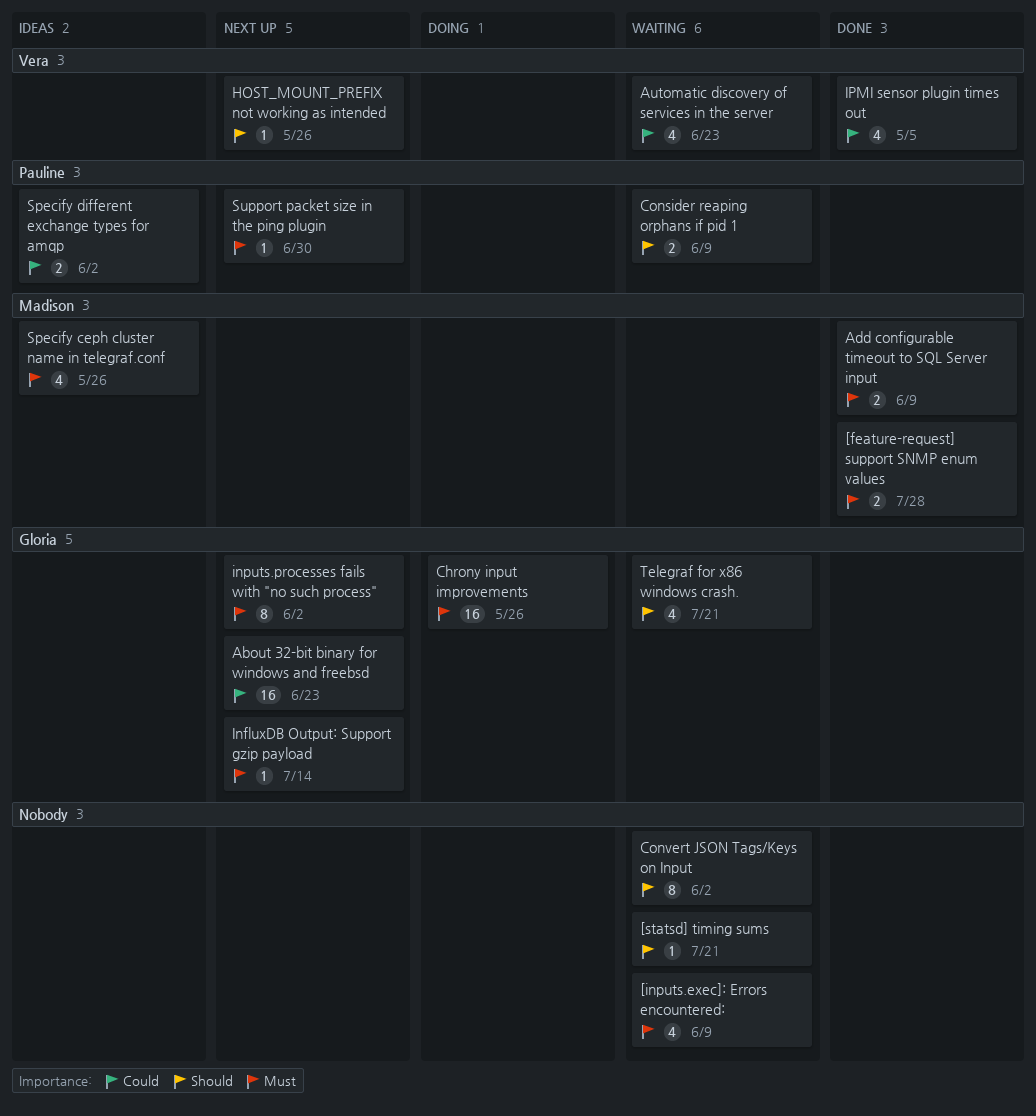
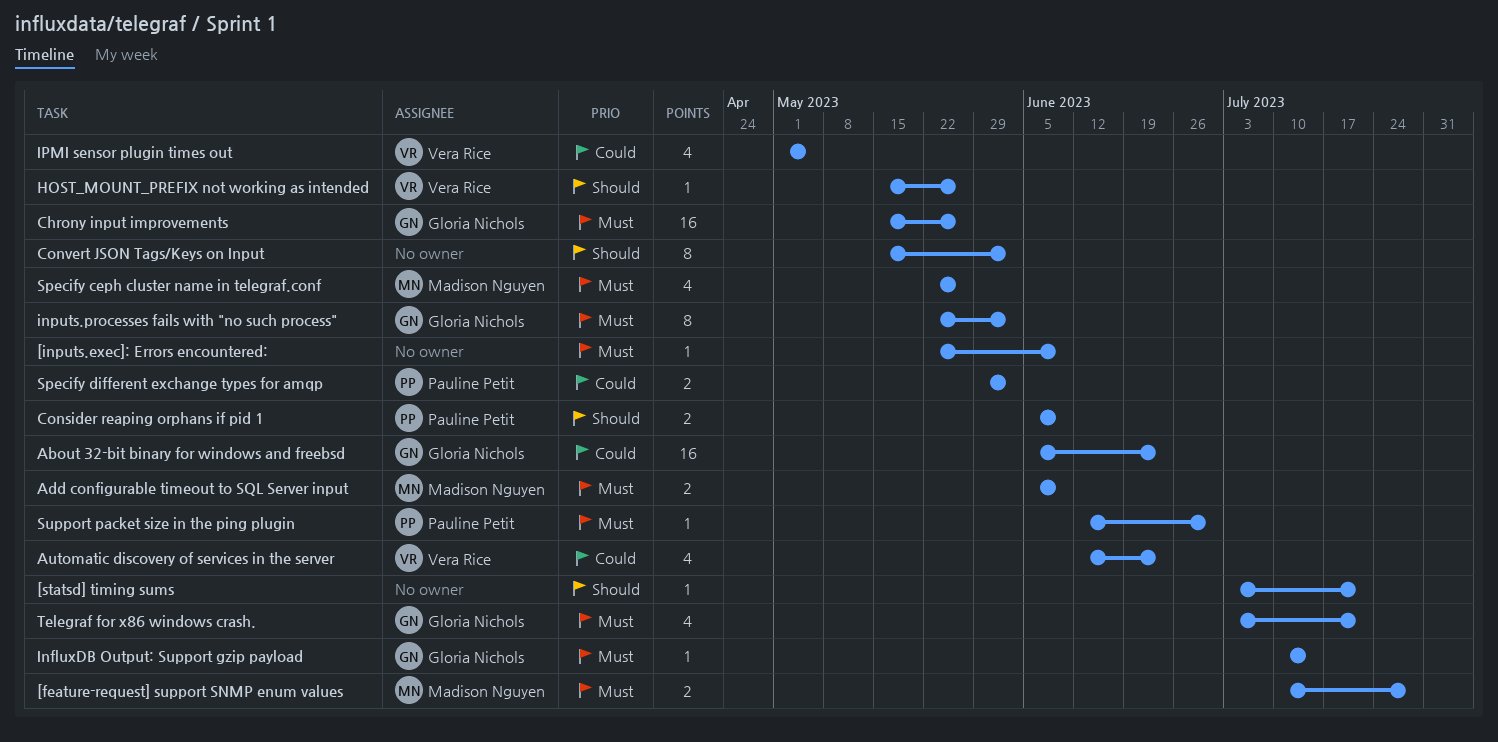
[inputs.exec]: Errors encountered:, estimate: 4 -> 1
Telegraf for x86 windows crash., priority: Should -> Must

